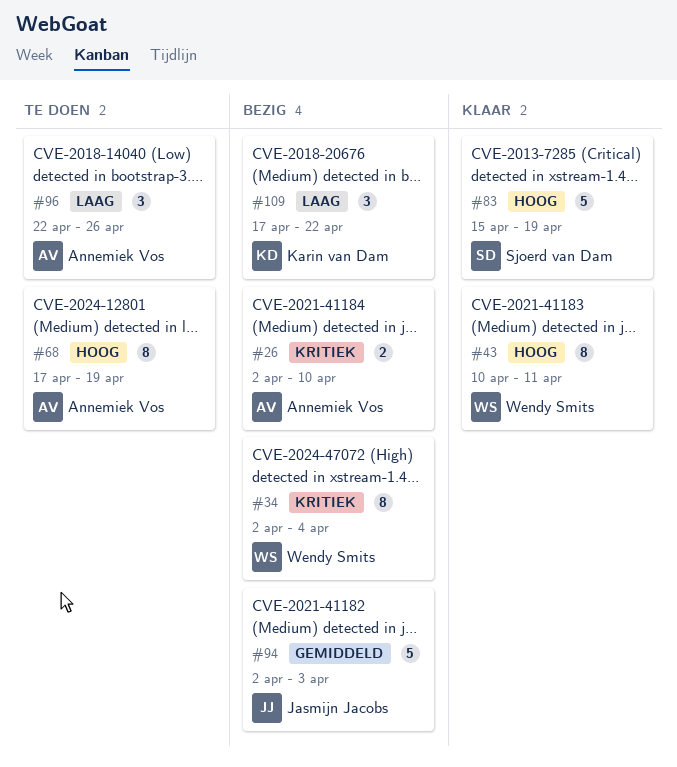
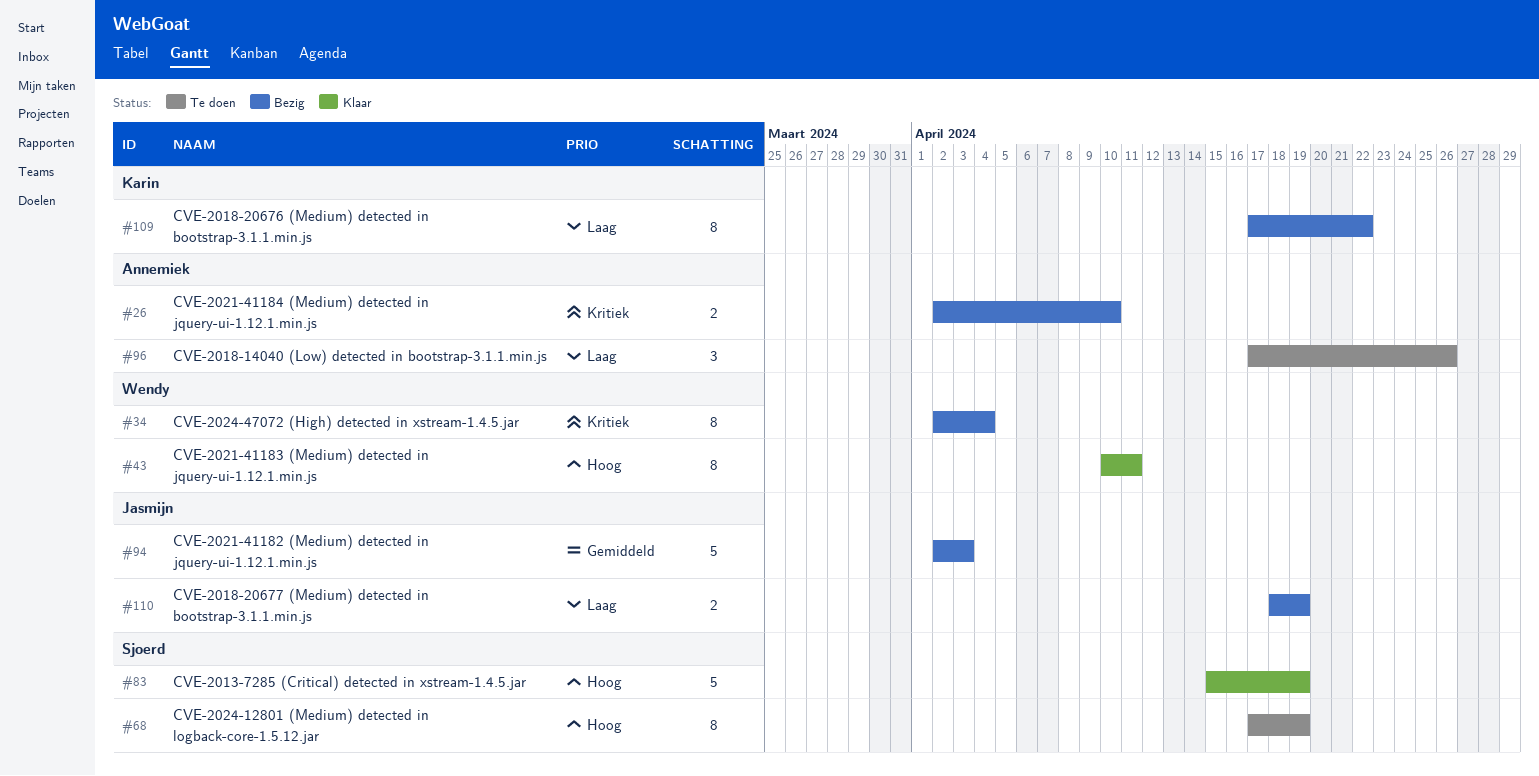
#68, owner: Annemiek Vos -> Sjoerd van Dam
#96, start: Apr 22 -> Apr 17
#109, estimate: 3 -> 8
#110: none -> present

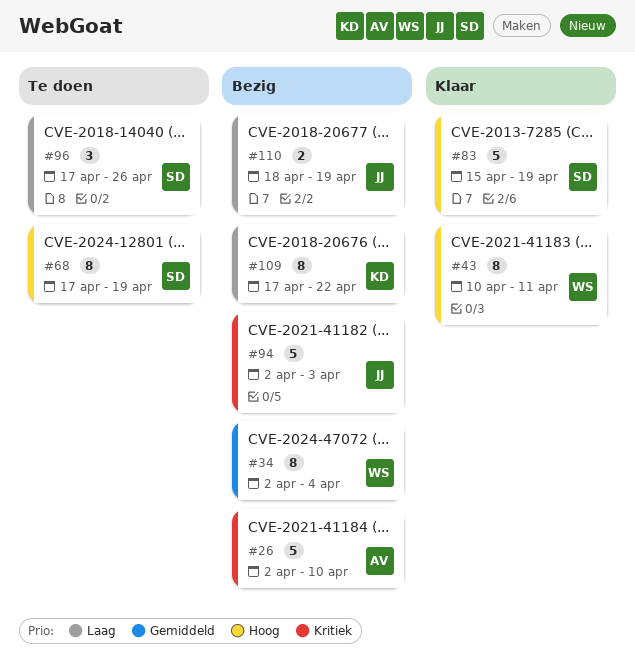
#26, estimate: 2 -> 5
#34, priority: Kritiek -> Gemiddeld
#94, priority: Gemiddeld -> Kritiek
#96, owner: Annemiek -> Sjoerd

